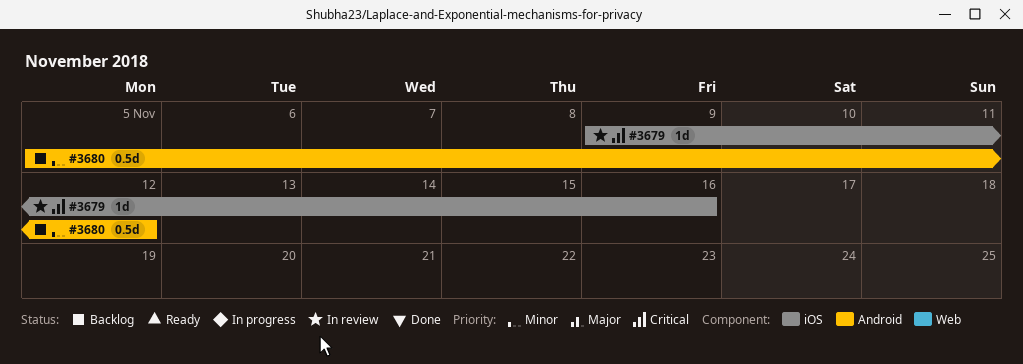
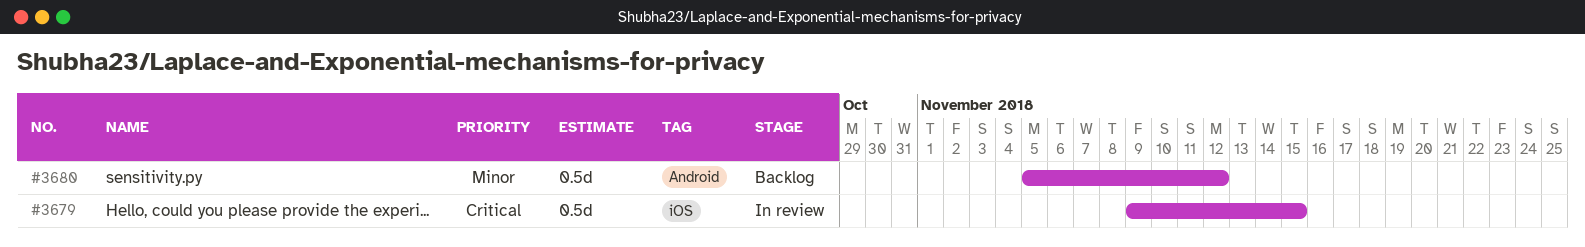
#3679, estimate: 1d -> 0.5d
#3679, due: Nov 16 -> Nov 15

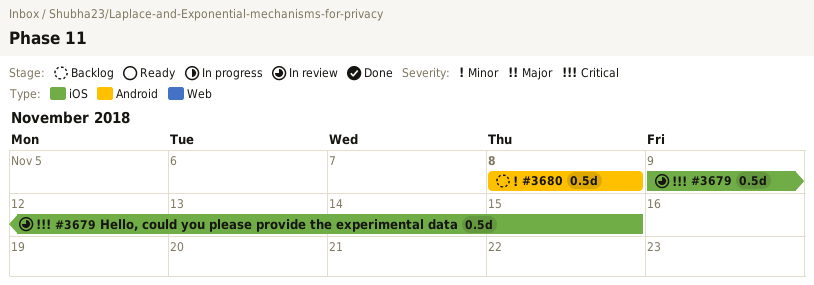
#3680, start: Nov 5 -> Nov 8
#3680, due: Nov 12 -> Nov 8

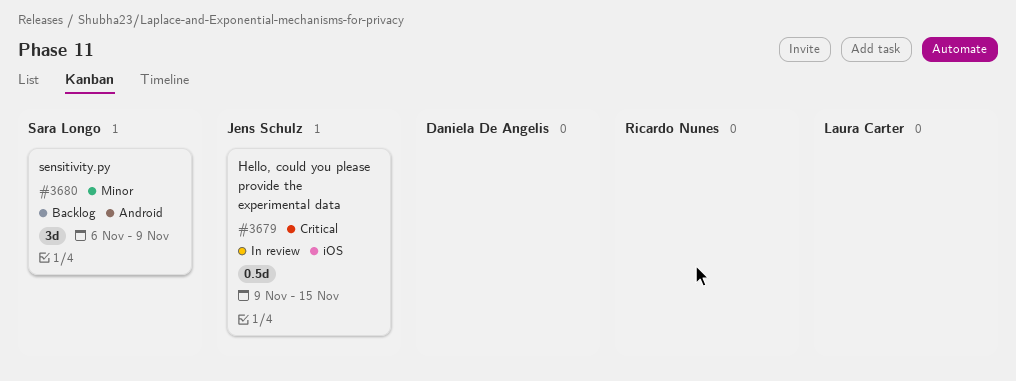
#3680, estimate: 0.5d -> 3d
#3680, start: Nov 8 -> Nov 6
#3680, due: Nov 8 -> Nov 9

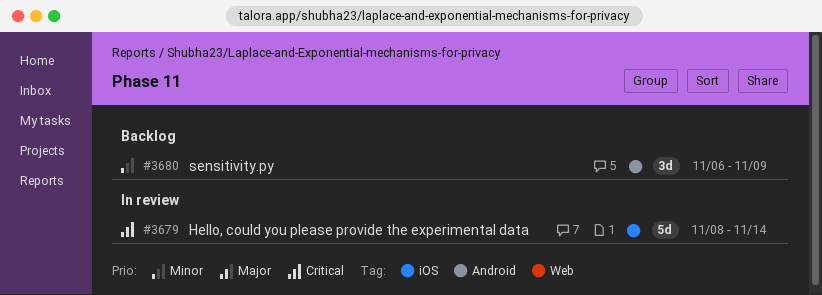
#3679, estimate: 0.5d -> 5d
#3679, start: Nov 9 -> Nov 8
#3679, due: Nov 15 -> Nov 14

